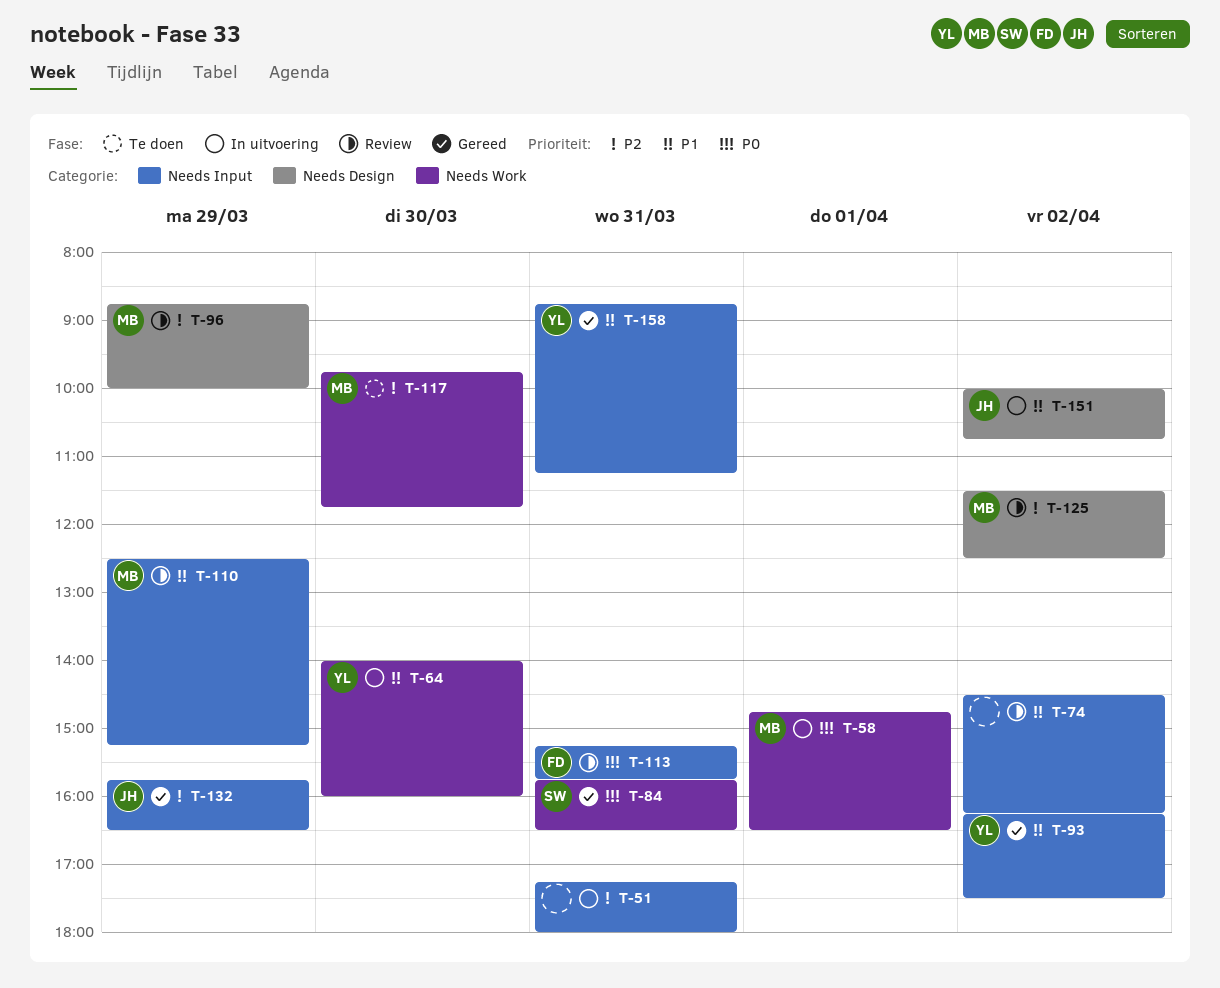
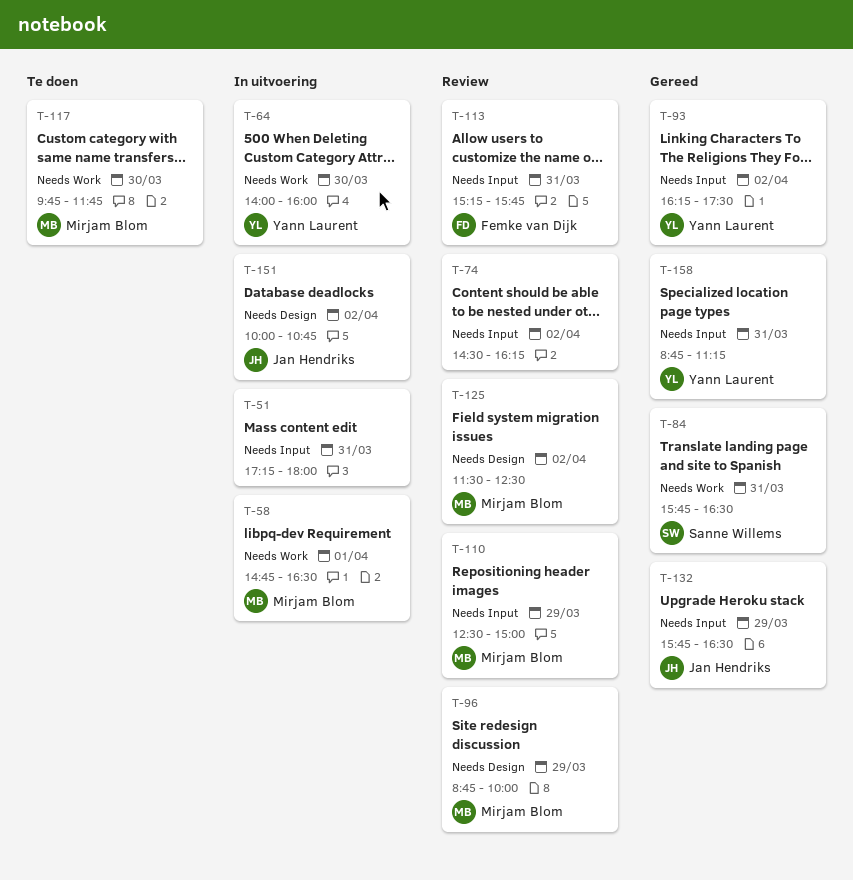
T-110, ends: 15:15 -> 15:00

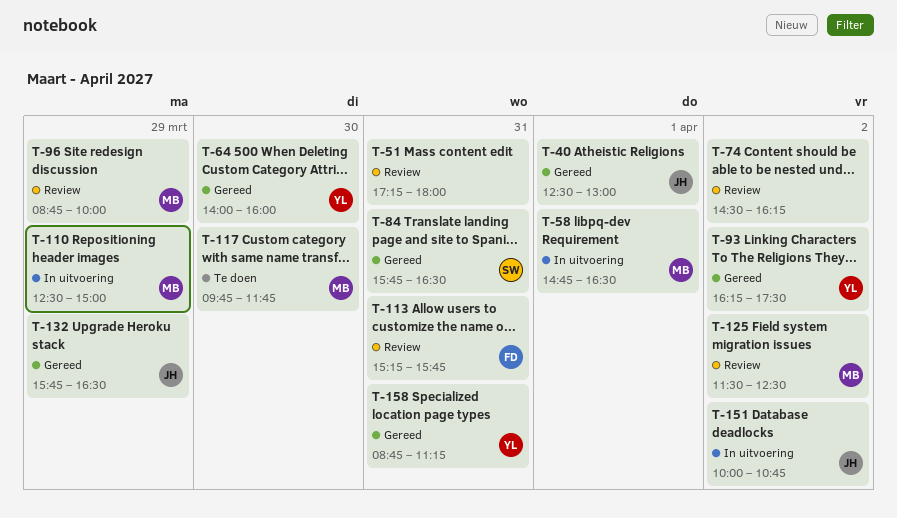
T-40: none -> present
T-51, status: In uitvoering -> Review
T-64, status: In uitvoering -> Gereed
T-110, status: Review -> In uitvoering

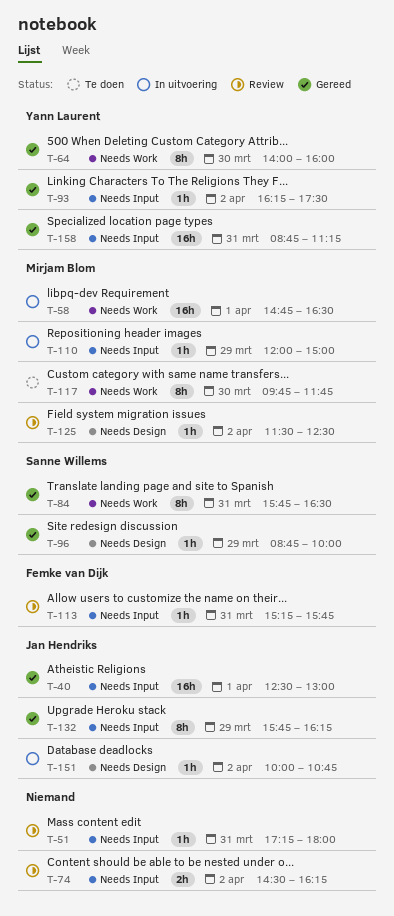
T-96, status: Review -> Gereed
T-96, owner: Mirjam Blom -> Sanne Willems
T-110, begins: 12:30 -> 12:00
T-132, ends: 16:30 -> 16:15

